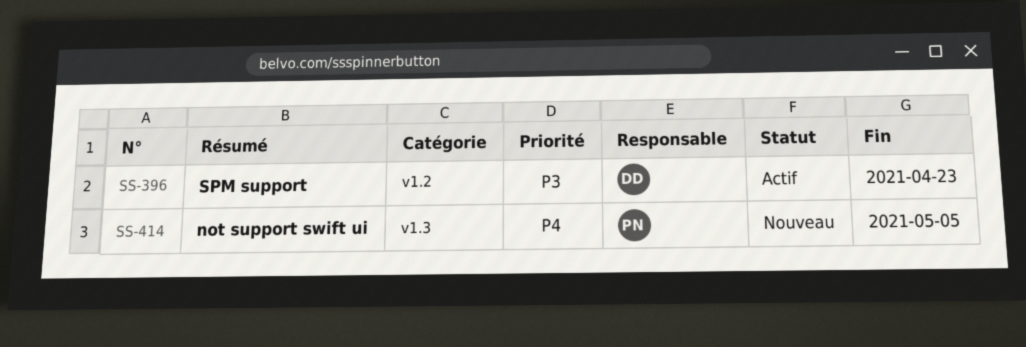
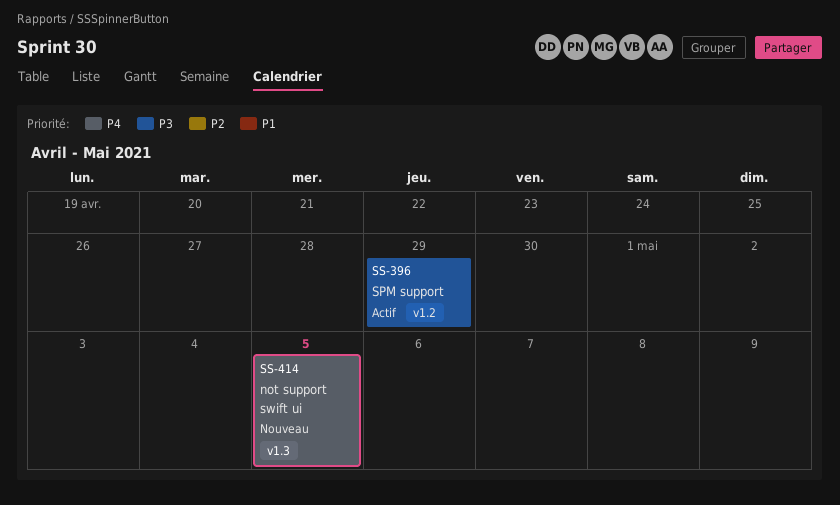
SS-396, due: Apr 23 -> Apr 29

